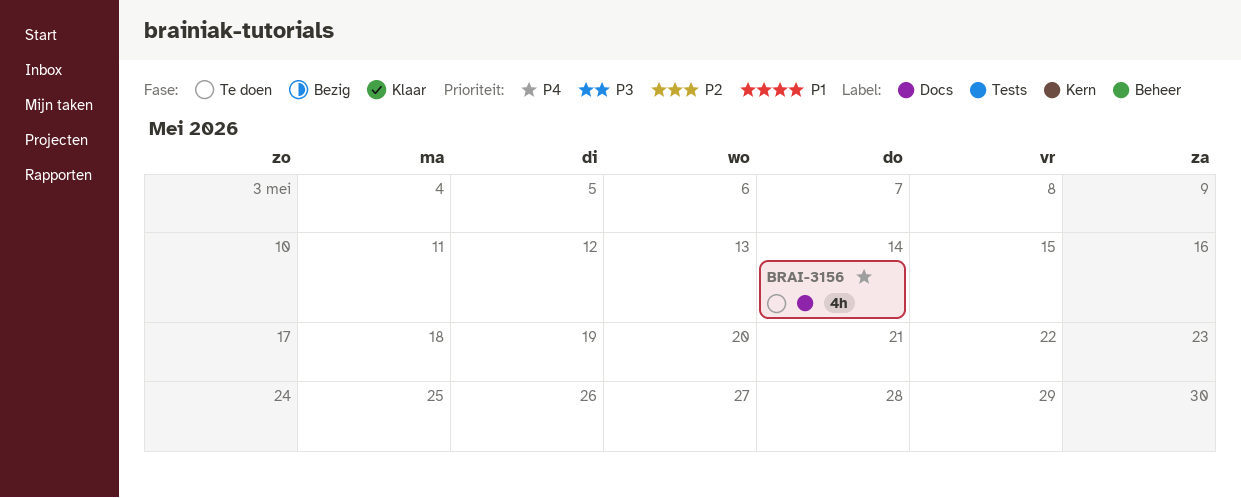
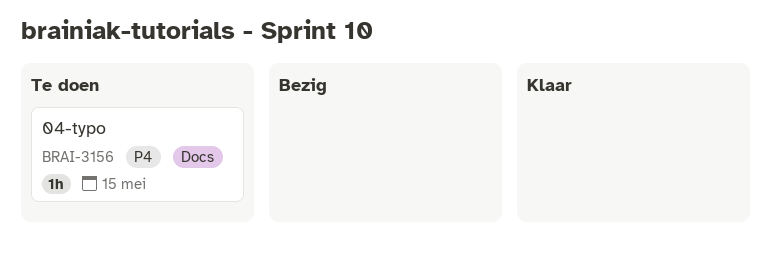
BRAI-3156, estimate: 4h -> 1h
BRAI-3156, due: May 14 -> May 15

